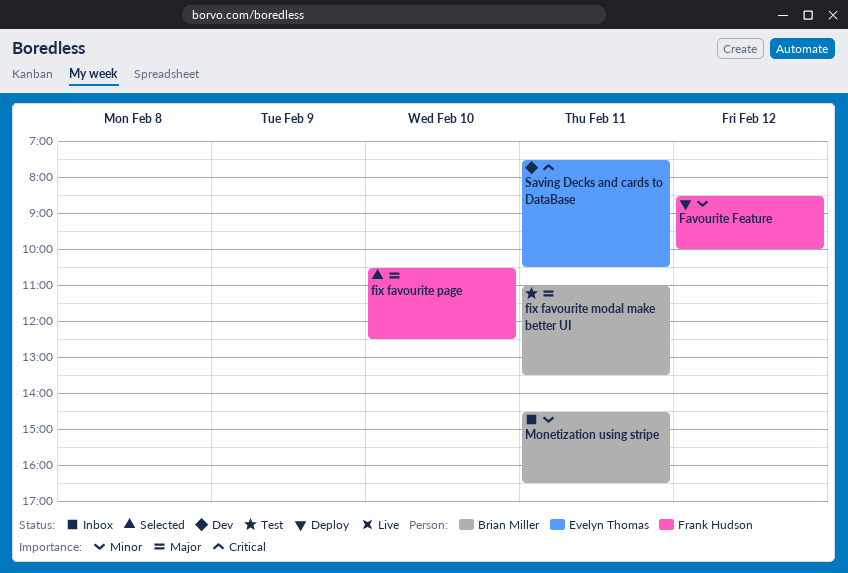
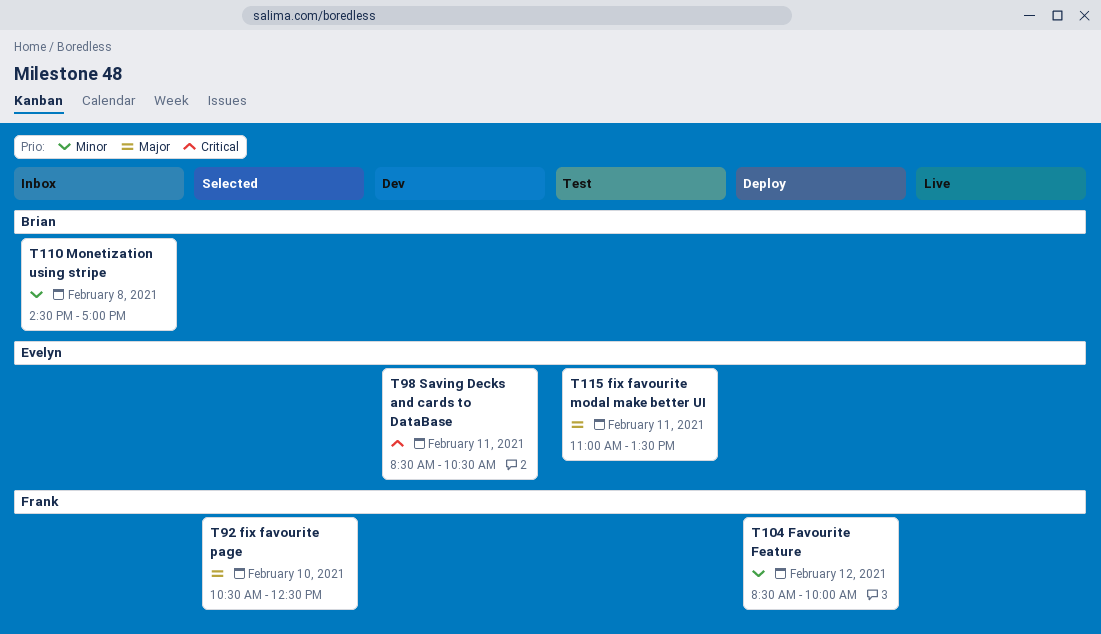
fix favourite modal make better UI, owner: Brian Miller -> Evelyn Thomas
Monetization using stripe, day: Feb 11 -> Feb 8
Monetization using stripe, ends: 16:30 -> 17:00
Saving Decks and cards to DataBase, begins: 07:30 -> 08:30

